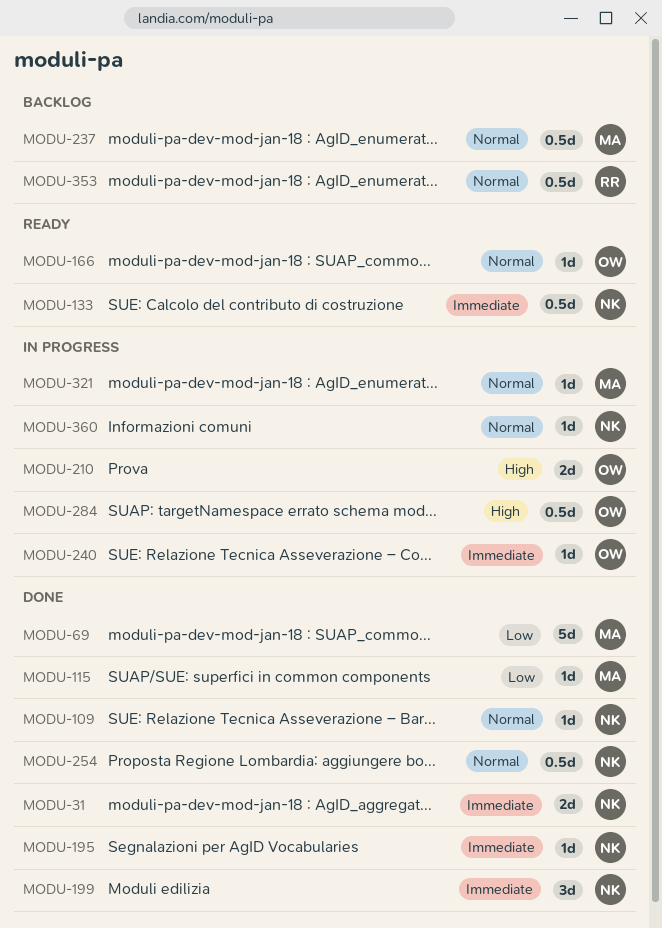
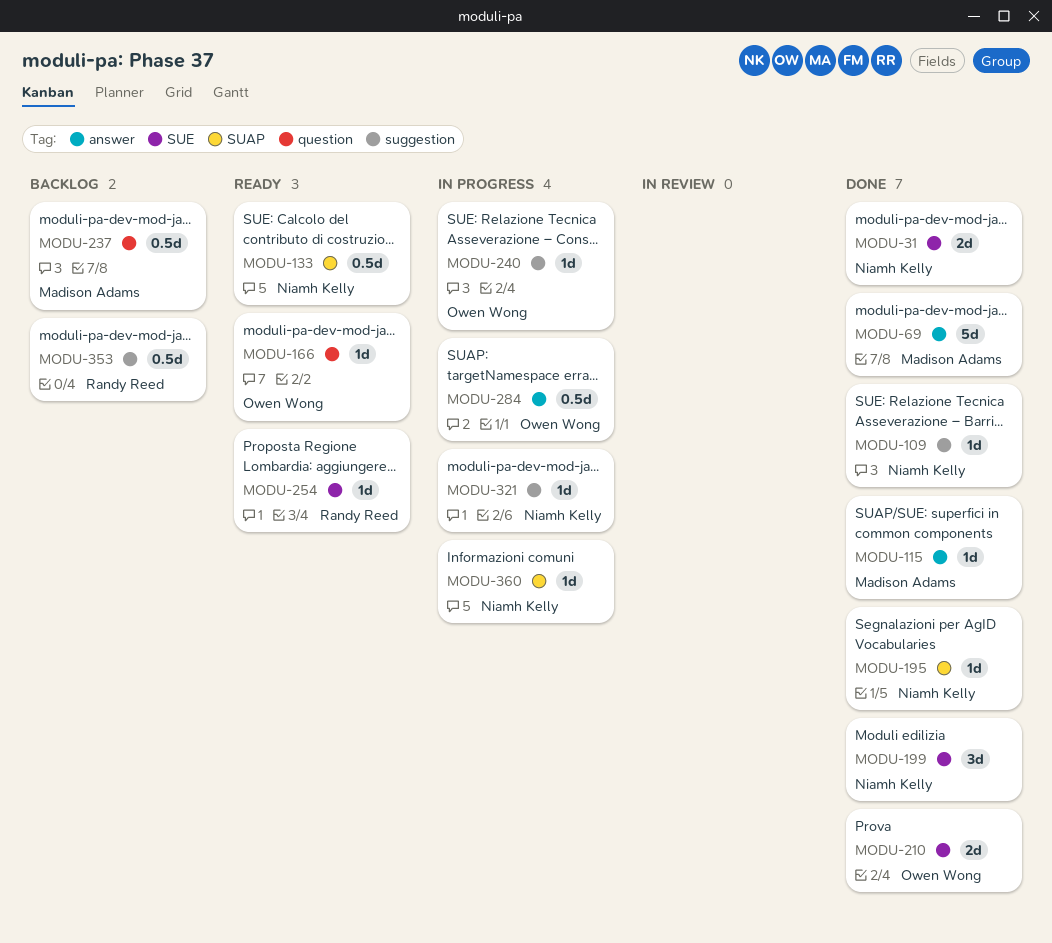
MODU-210, status: In progress -> Done
MODU-254, status: Done -> Ready
MODU-254, owner: Niamh Kelly -> Randy Reed
MODU-254, estimate: 0.5d -> 1d
MODU-321, owner: Madison Adams -> Niamh Kelly

